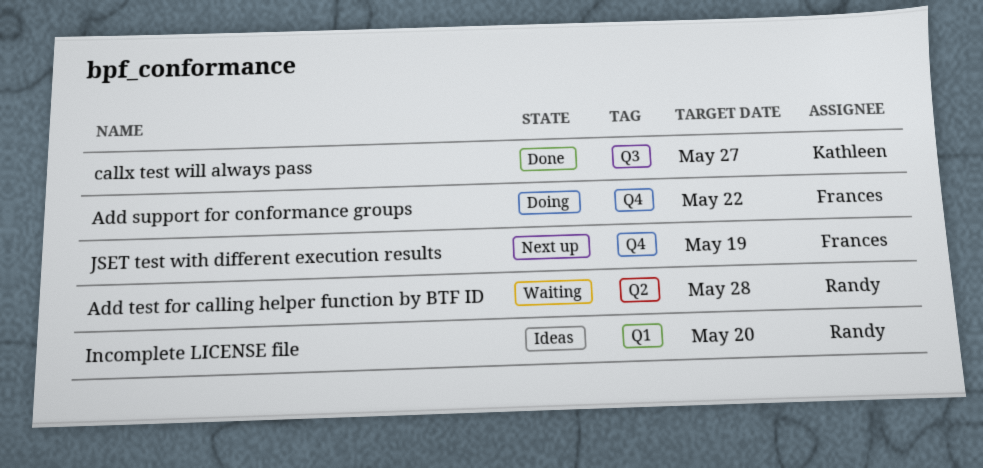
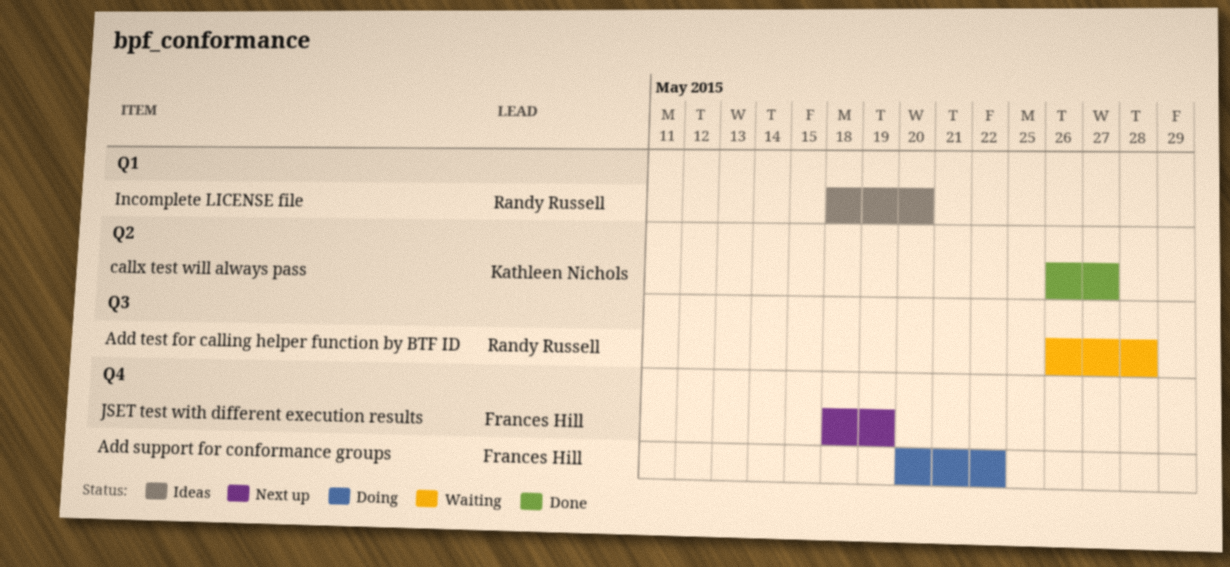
Add test for calling helper function by BTF ID, label: Q2 -> Q3
callx test will always pass, label: Q3 -> Q2

